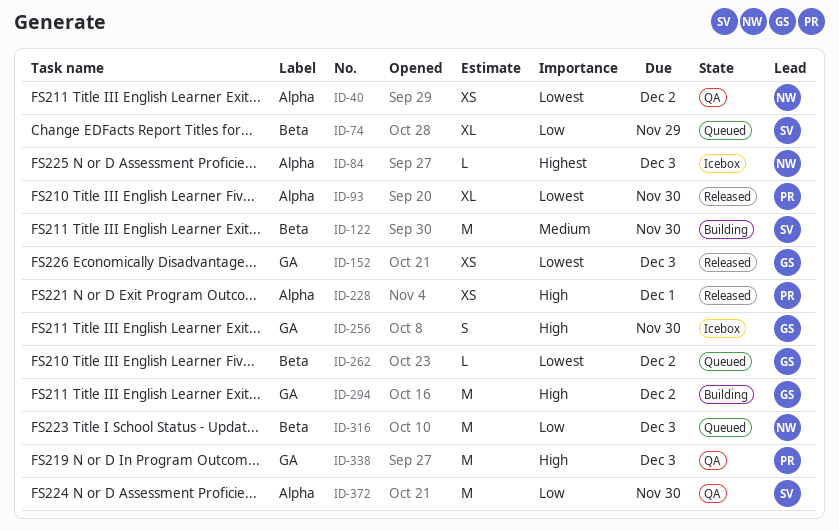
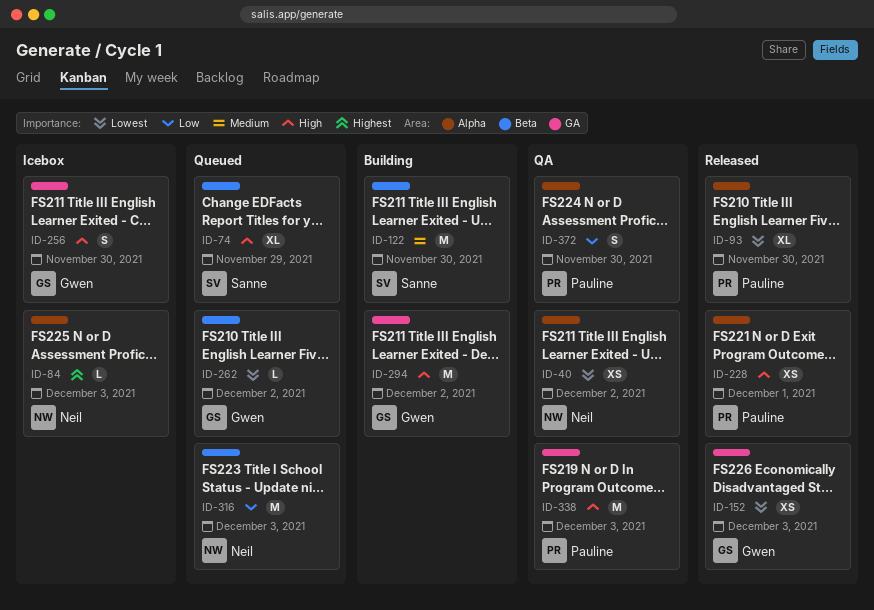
ID-74, priority: Low -> High
ID-372, owner: Sanne -> Pauline
ID-372, estimate: M -> S

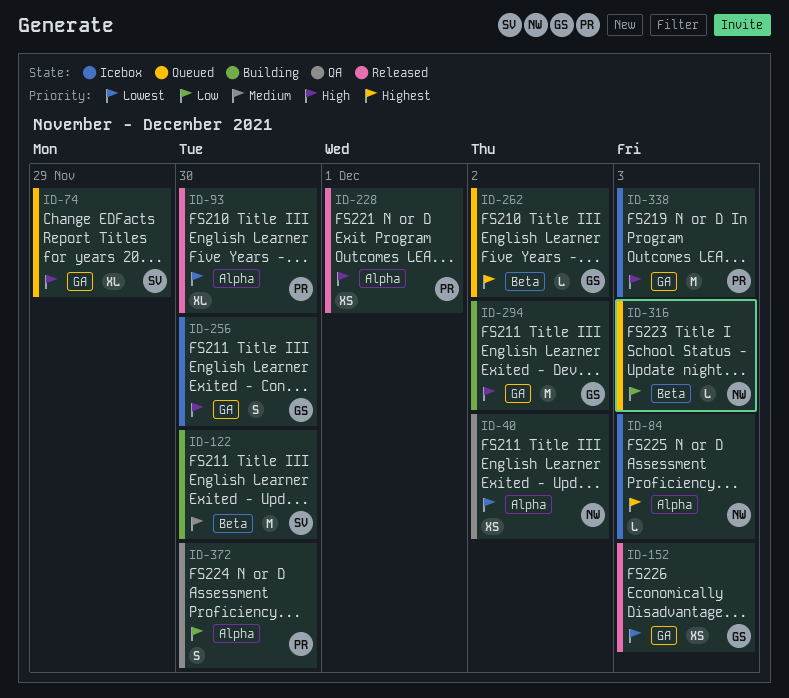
ID-74, label: Beta -> GA
ID-262, priority: Lowest -> Highest
ID-316, estimate: M -> L
ID-338, status: QA -> Icebox

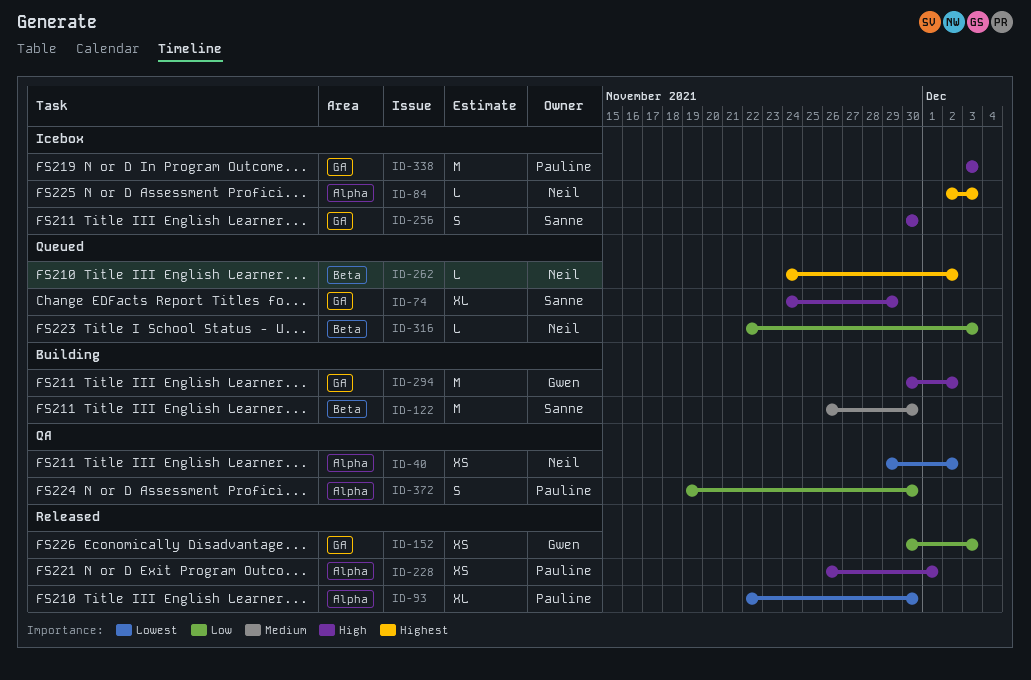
ID-152, priority: Lowest -> Low
ID-256, owner: Gwen -> Sanne
ID-262, owner: Gwen -> Neil

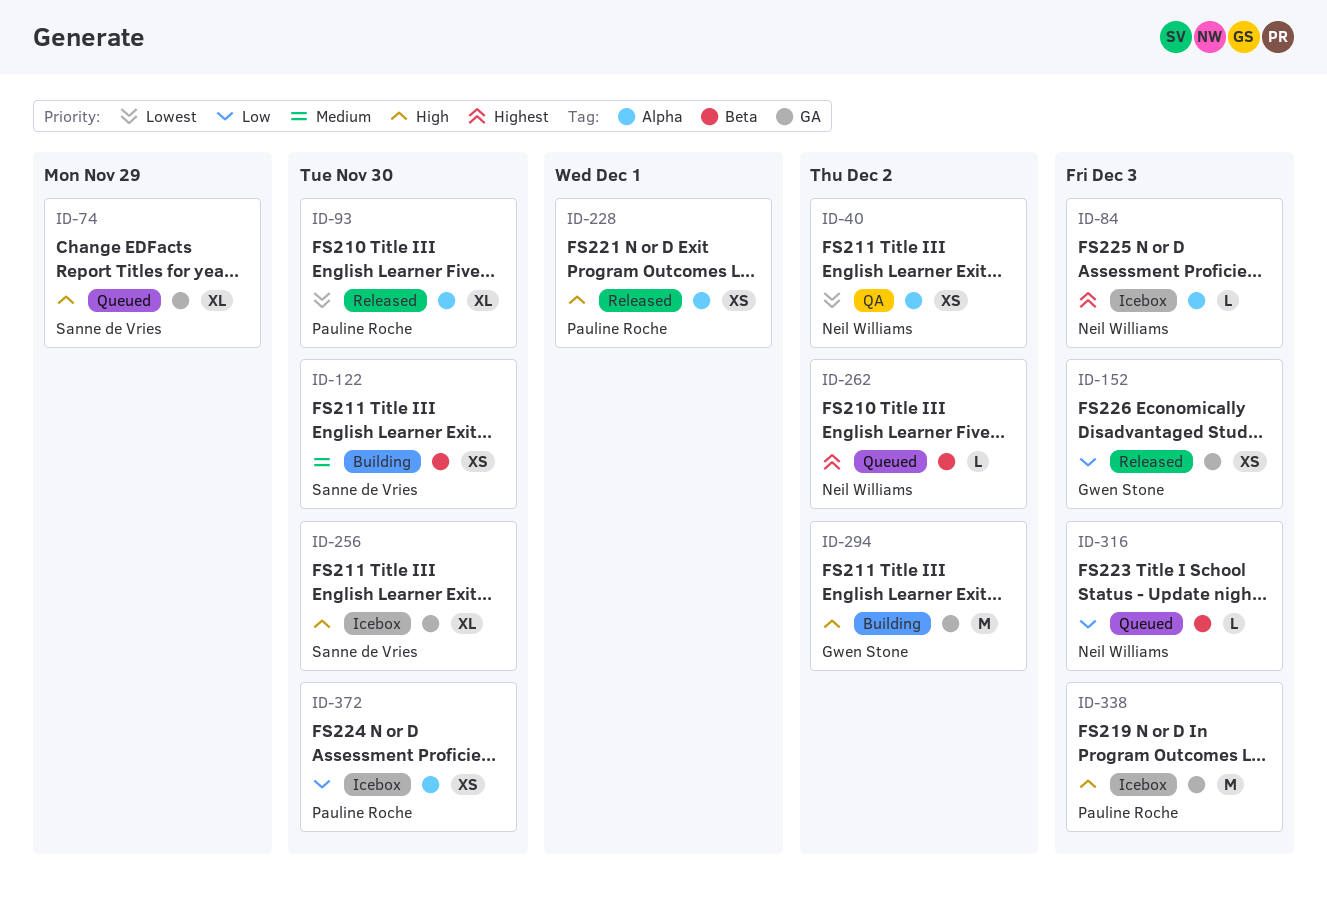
ID-122, estimate: M -> XS
ID-256, estimate: S -> XL
ID-372, status: QA -> Icebox
ID-372, estimate: S -> XS

